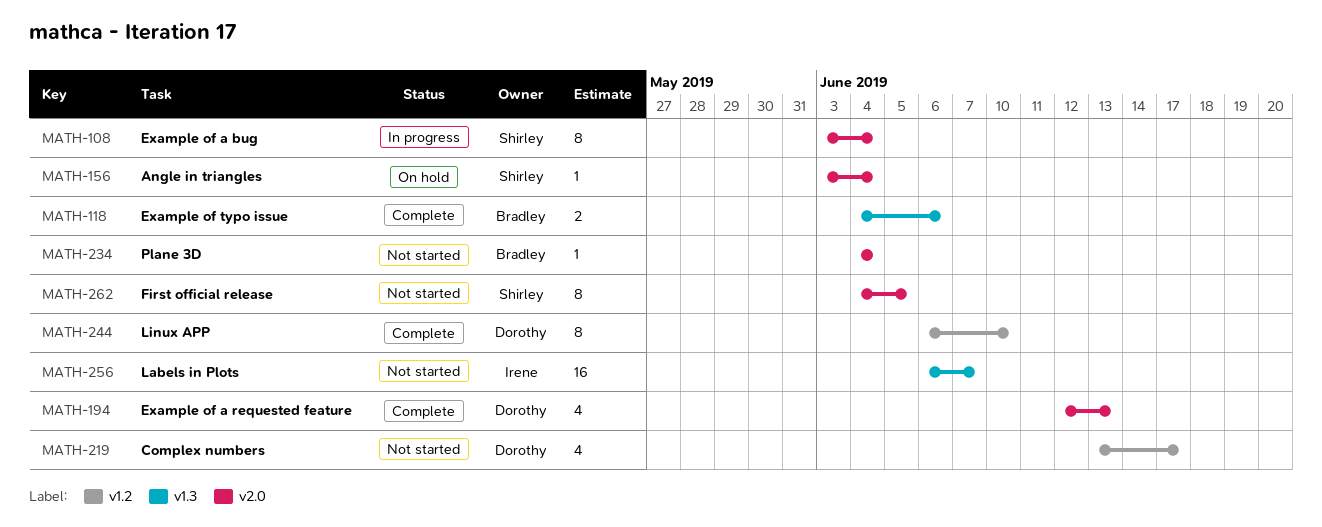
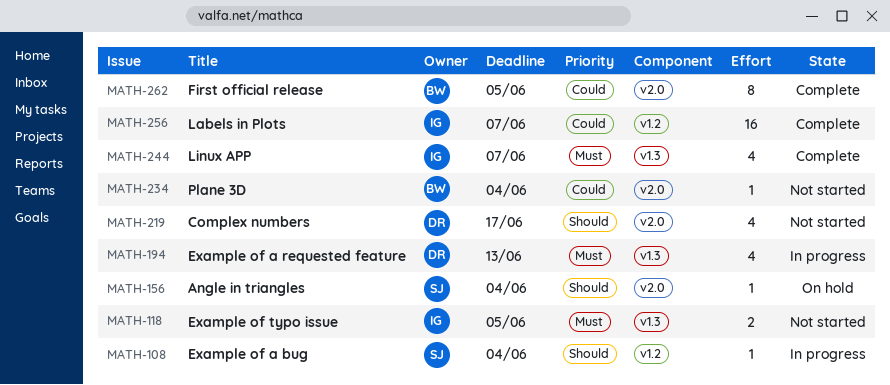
MATH-108, label: v2.0 -> v1.2
MATH-108, estimate: 8 -> 1
MATH-118, status: Complete -> Not started
MATH-118, owner: Bradley -> Irene
MATH-118, due: Jun 6 -> Jun 5
MATH-194, status: Complete -> In progress
MATH-194, label: v2.0 -> v1.3
MATH-219, label: v1.2 -> v2.0
MATH-244, owner: Dorothy -> Irene
MATH-244, label: v1.2 -> v1.3
MATH-244, estimate: 8 -> 4
MATH-244, due: Jun 10 -> Jun 7
MATH-256, status: Not started -> Complete
MATH-256, label: v1.3 -> v1.2
MATH-262, status: Not started -> Complete
MATH-262, owner: Shirley -> Bradley

